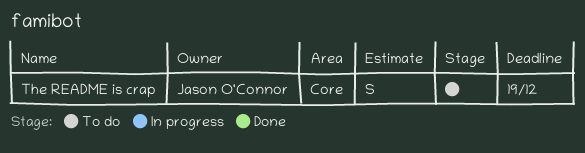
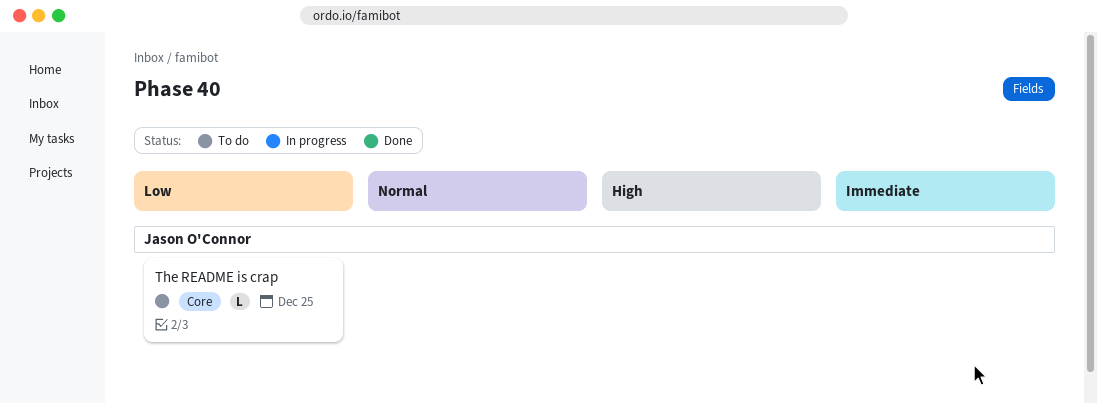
The README is crap, estimate: S -> L
The README is crap, due: Dec 19 -> Dec 25

